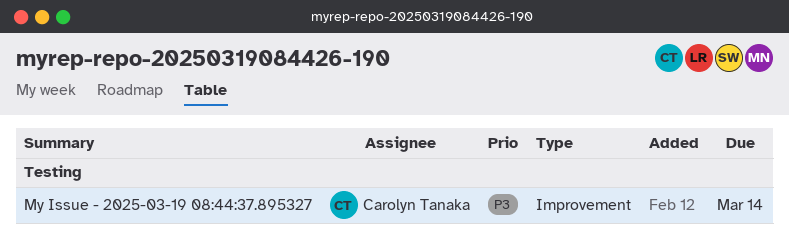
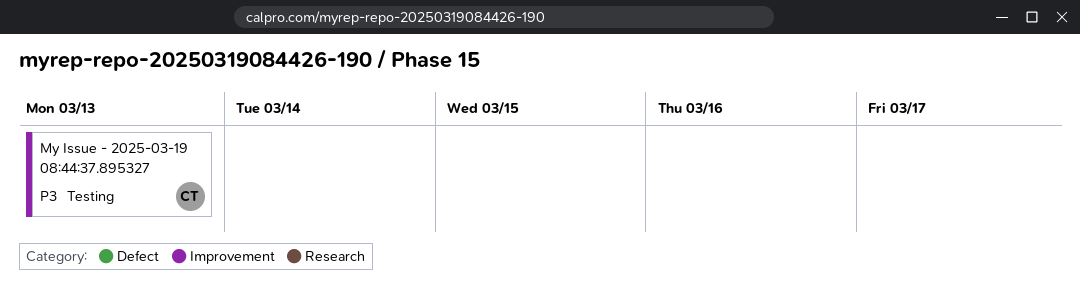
My Issue - 2025-03-19 08:44:37.895327, due: Mar 14 -> Mar 13

